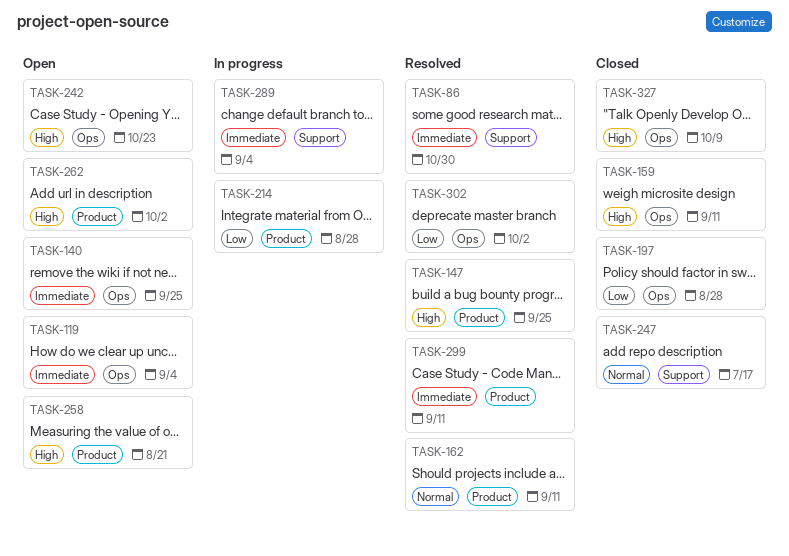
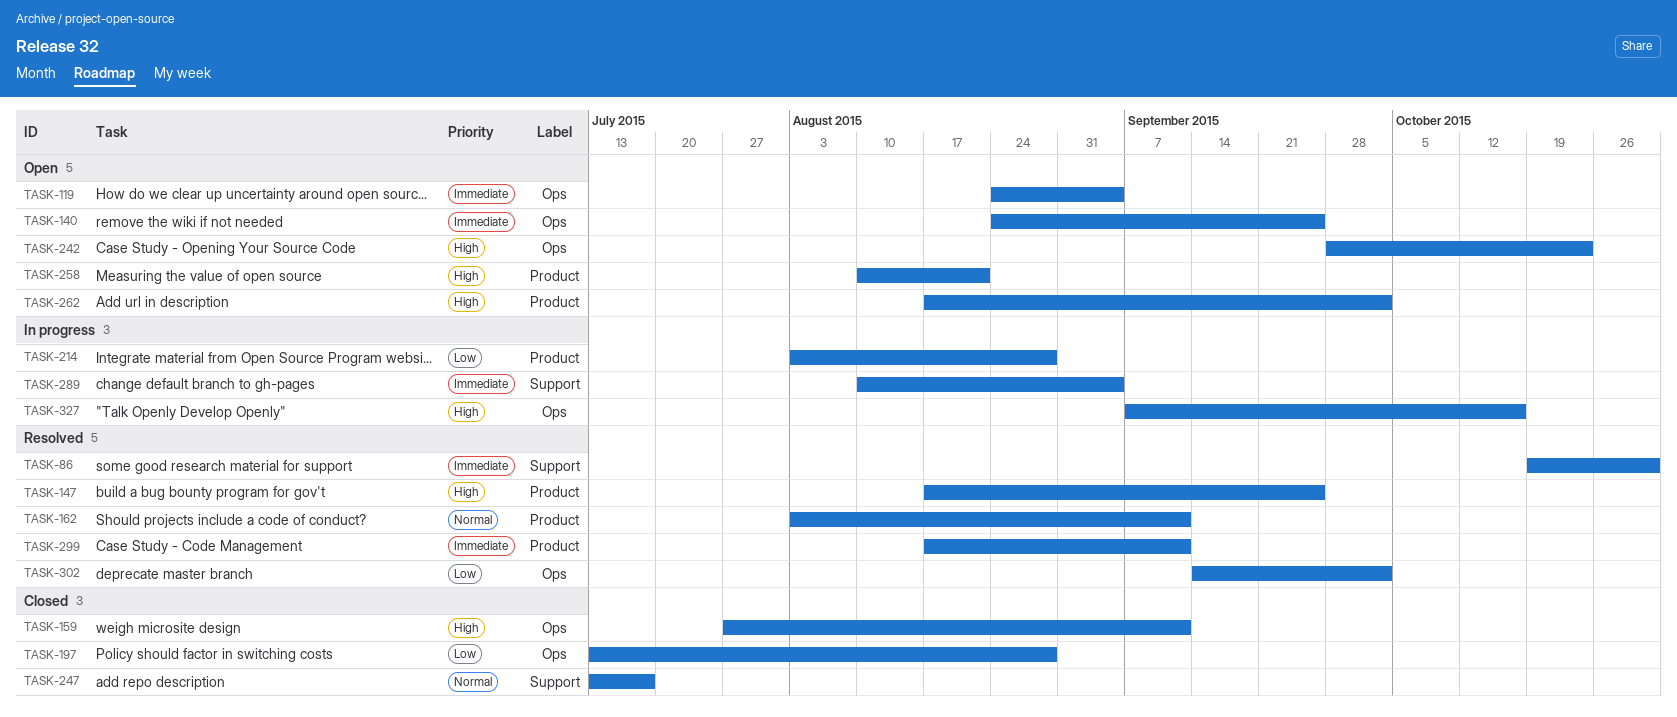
TASK-327, status: Closed -> In progress
TASK-327, due: Oct 9 -> Oct 16

